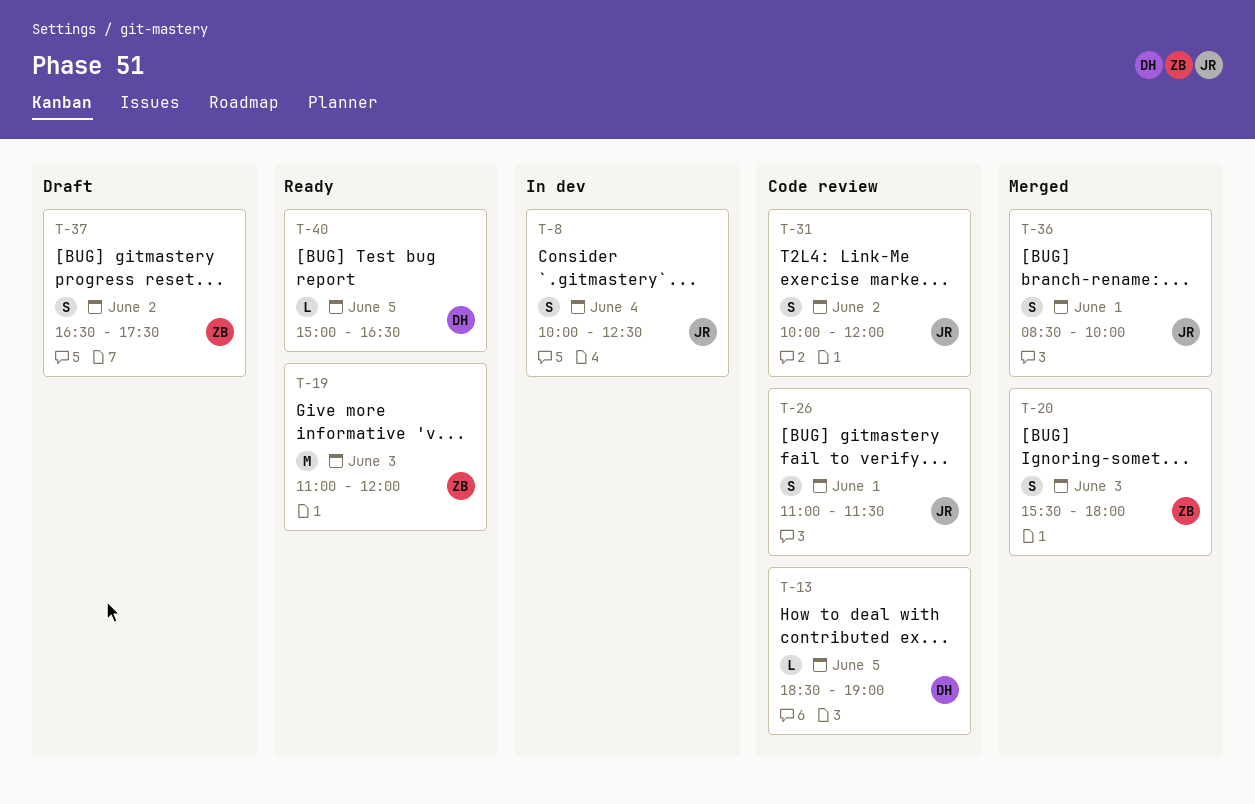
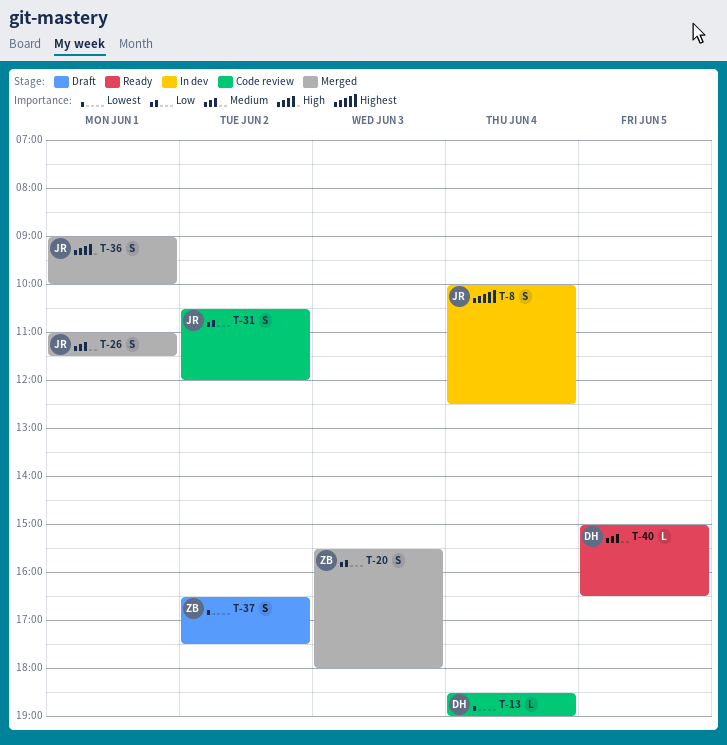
T-13, day: Jun 5 -> Jun 4
T-19: present -> none
T-26, status: Code review -> Merged
T-31, begins: 10:00 -> 10:30
T-36, begins: 08:30 -> 09:00

